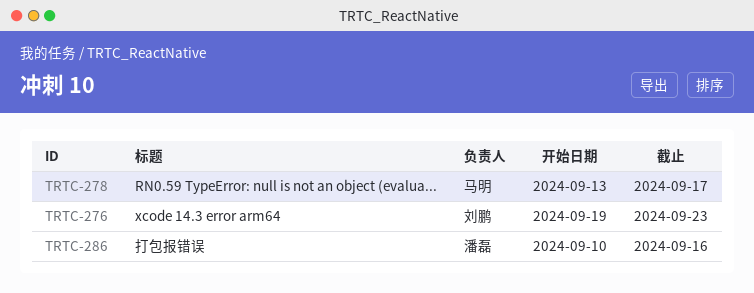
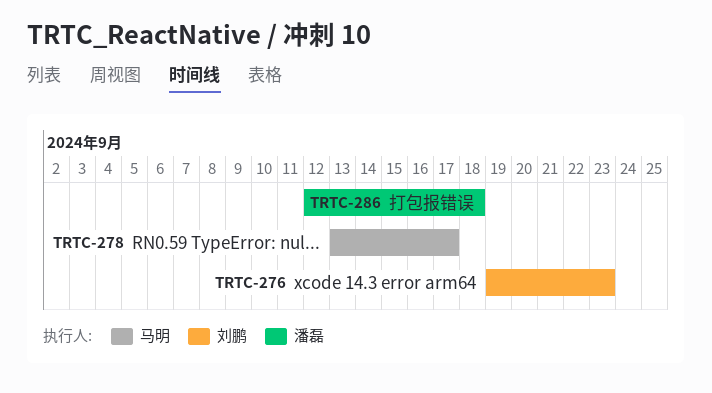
TRTC-286, start: Sep 10 -> Sep 12
TRTC-286, due: Sep 16 -> Sep 18

